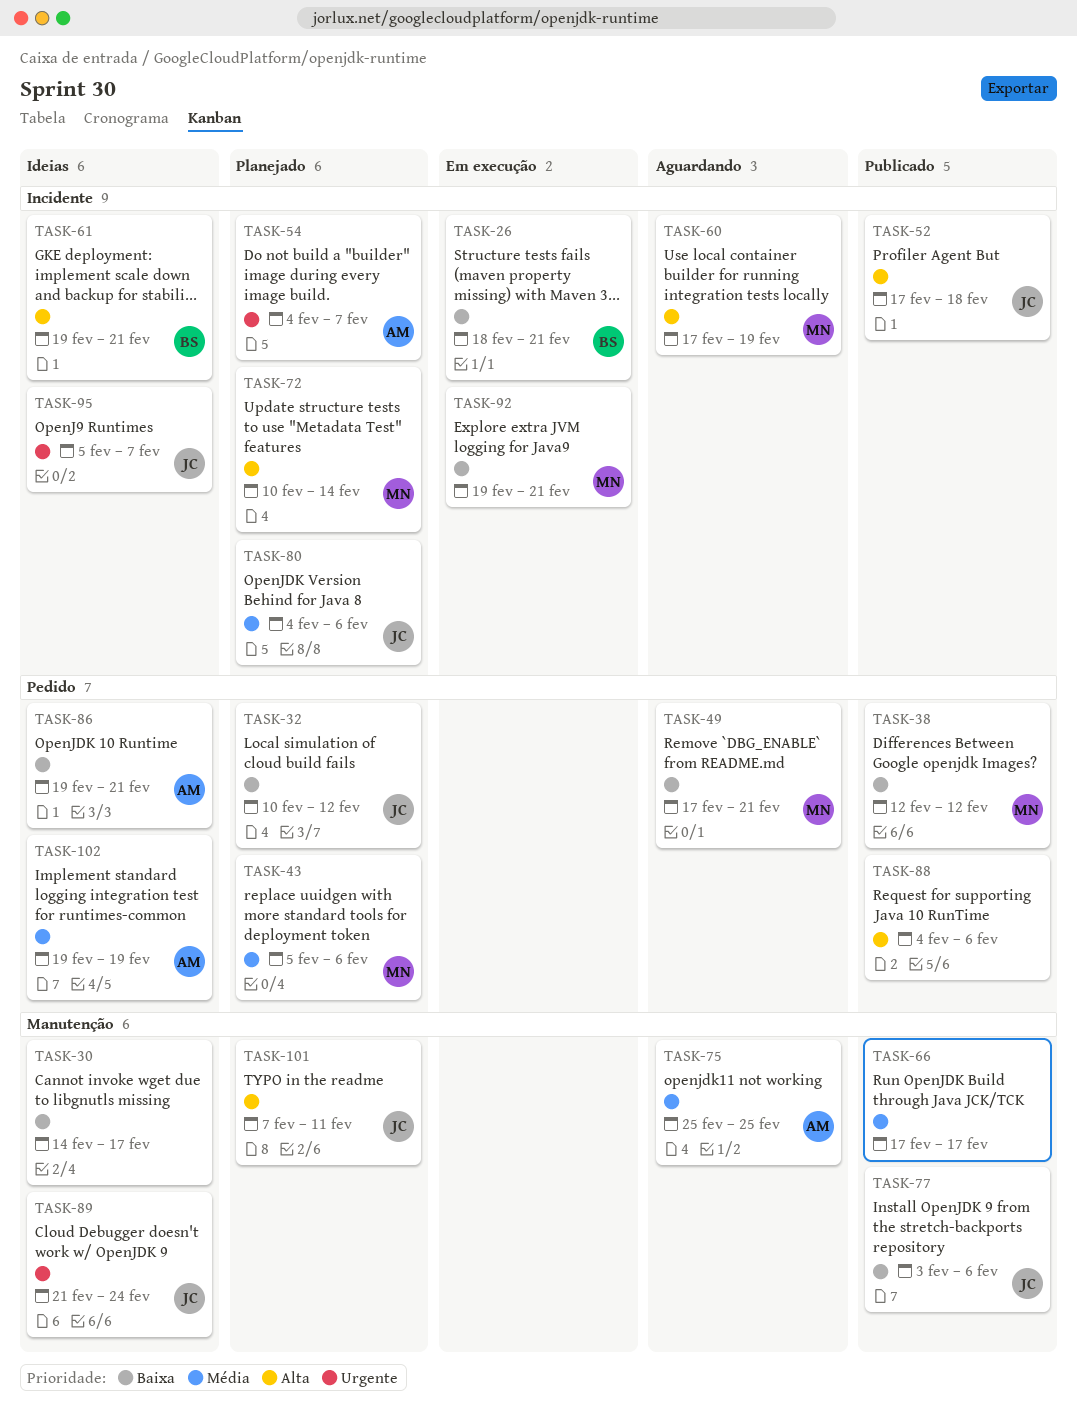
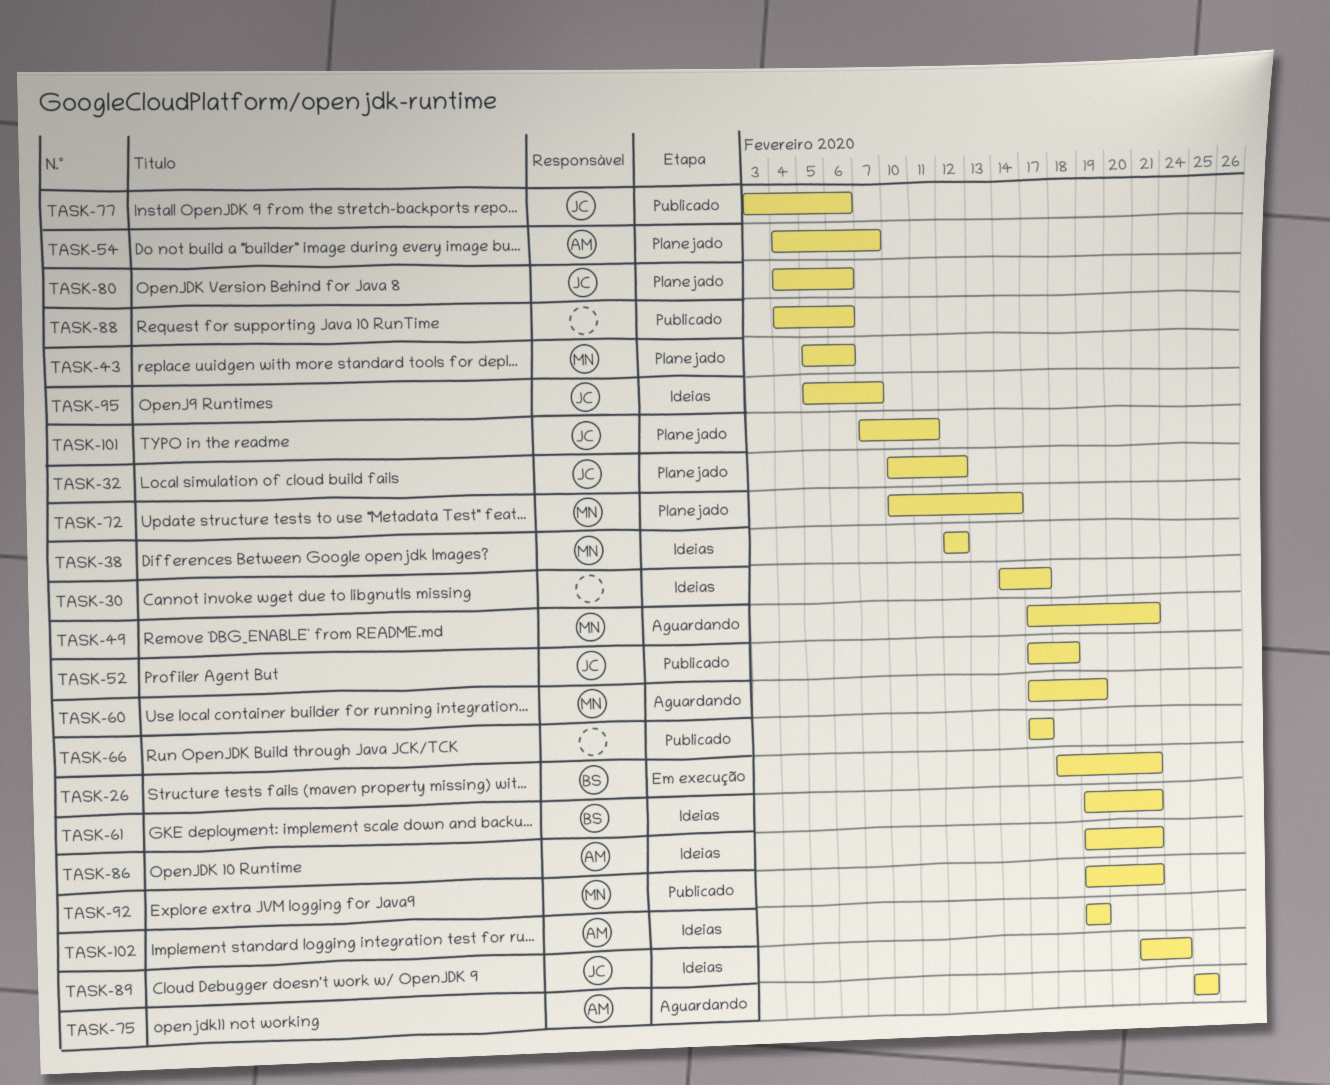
TASK-38, status: Publicado -> Ideias
TASK-92, status: Em execução -> Publicado

